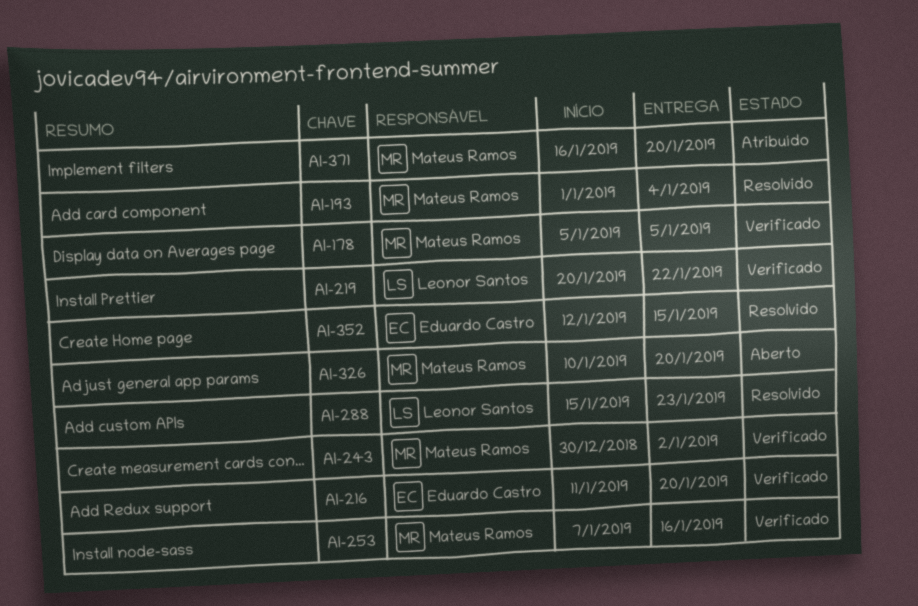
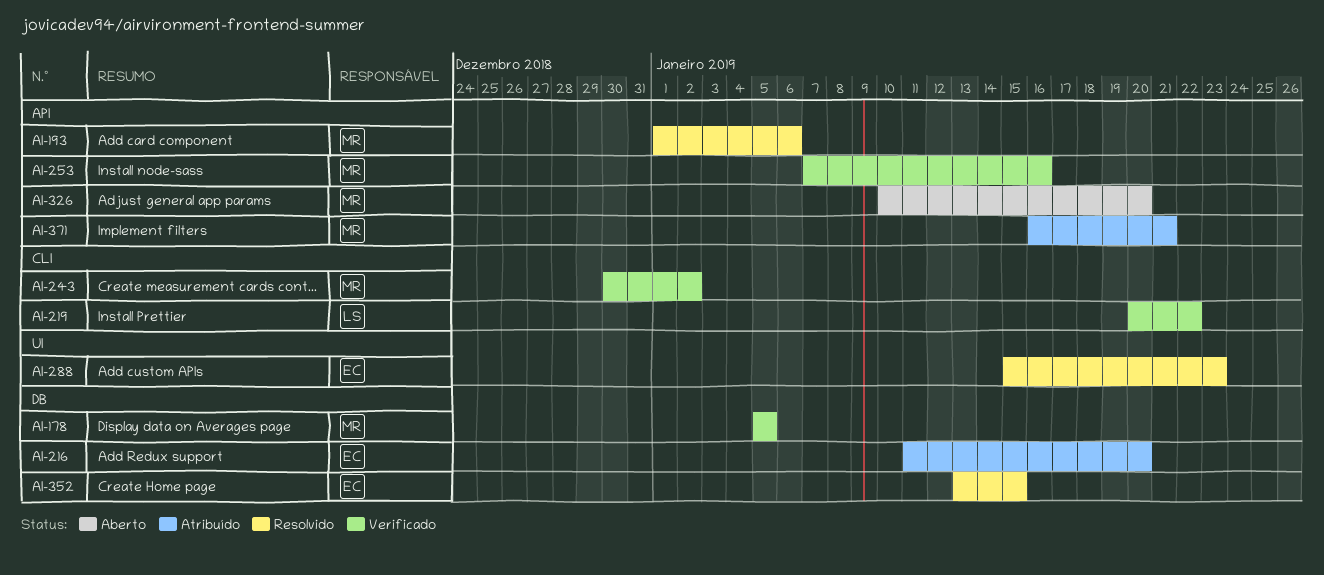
AI-193, due: Jan 4 -> Jan 6
AI-216, status: Verificado -> Atribuído
AI-288, owner: Leonor Santos -> Eduardo Castro
AI-352, start: Jan 12 -> Jan 13
AI-371, due: Jan 20 -> Jan 21

